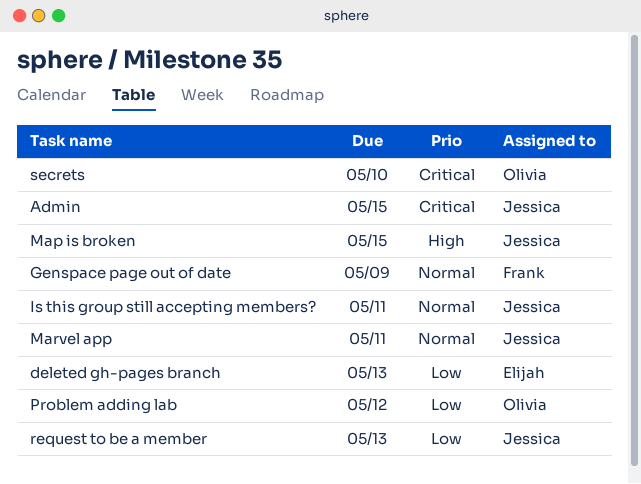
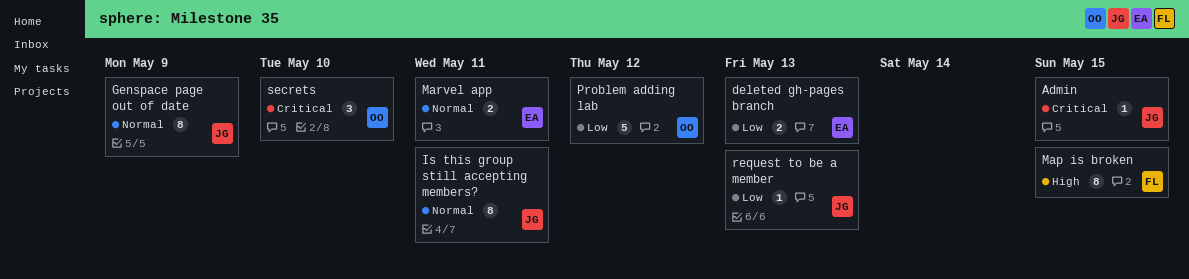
Genspace page out of date, owner: Frank -> Jessica
Map is broken, owner: Jessica -> Frank
Marvel app, owner: Jessica -> Elijah

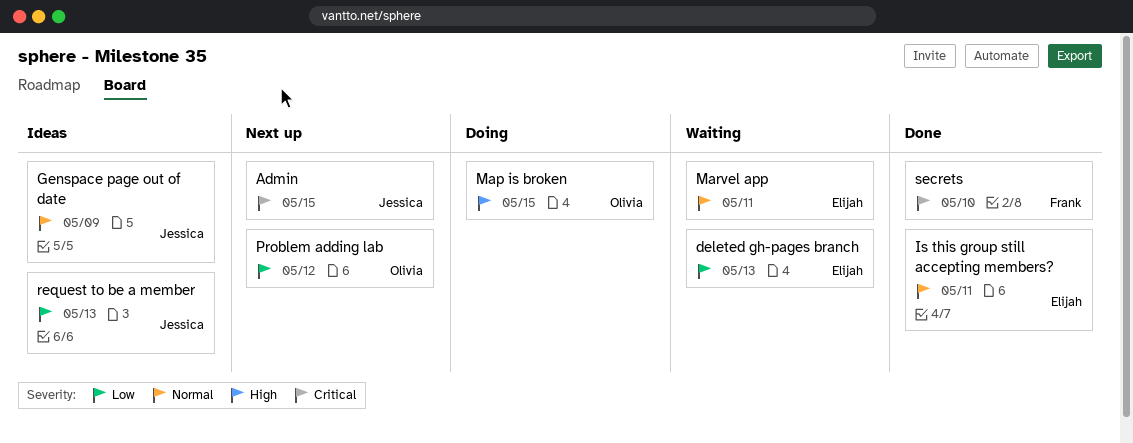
Is this group still accepting members?, owner: Jessica -> Elijah
Map is broken, owner: Frank -> Olivia
secrets, owner: Olivia -> Frank

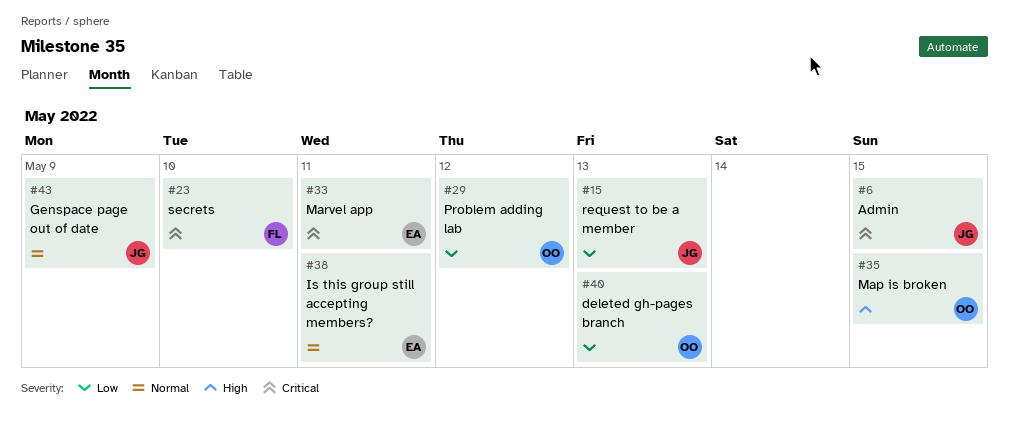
deleted gh-pages branch, owner: Elijah -> Olivia
Marvel app, priority: Normal -> Critical

